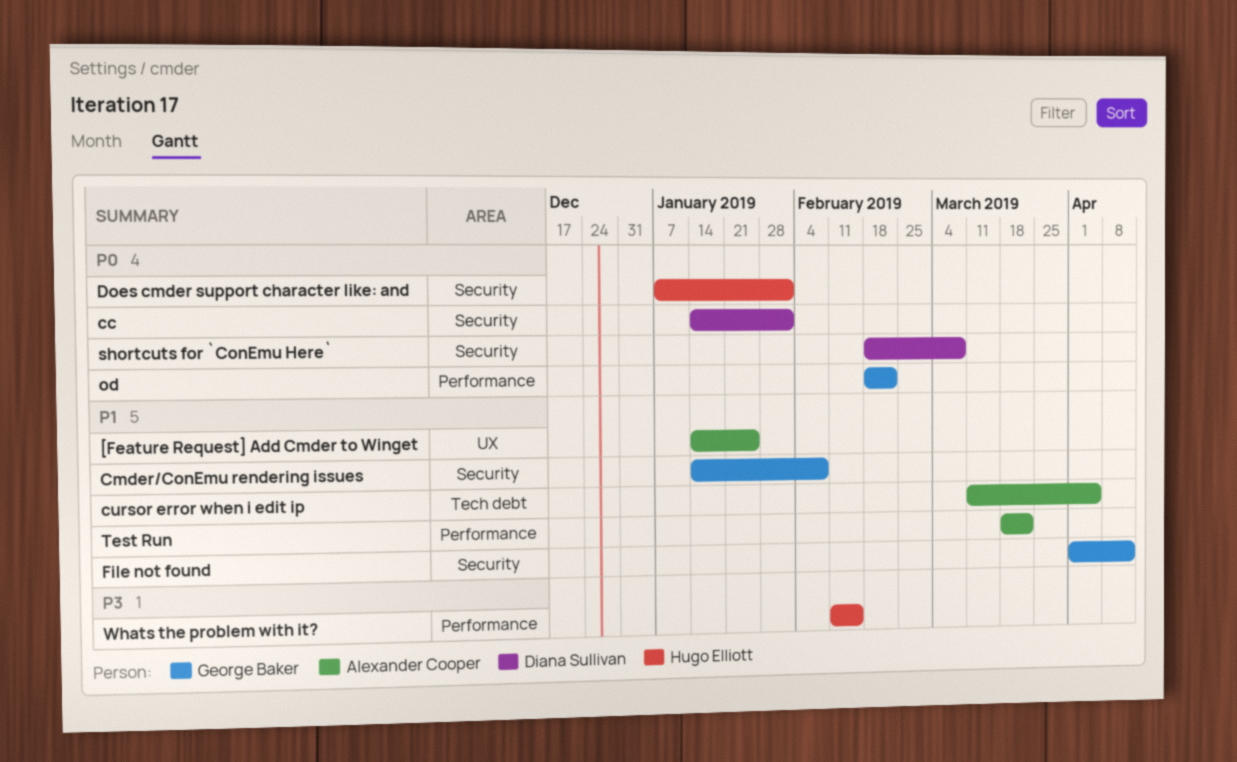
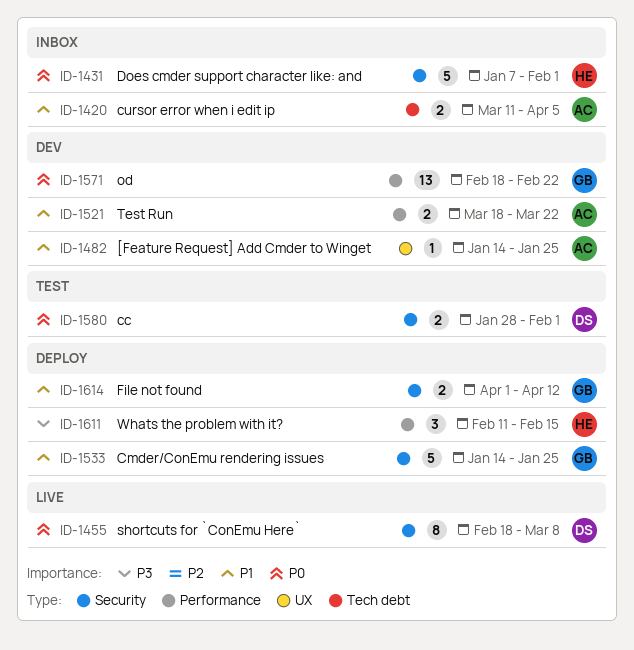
cc, start: Jan 14 -> Jan 28
Cmder/ConEmu rendering issues, due: Feb 8 -> Jan 25

